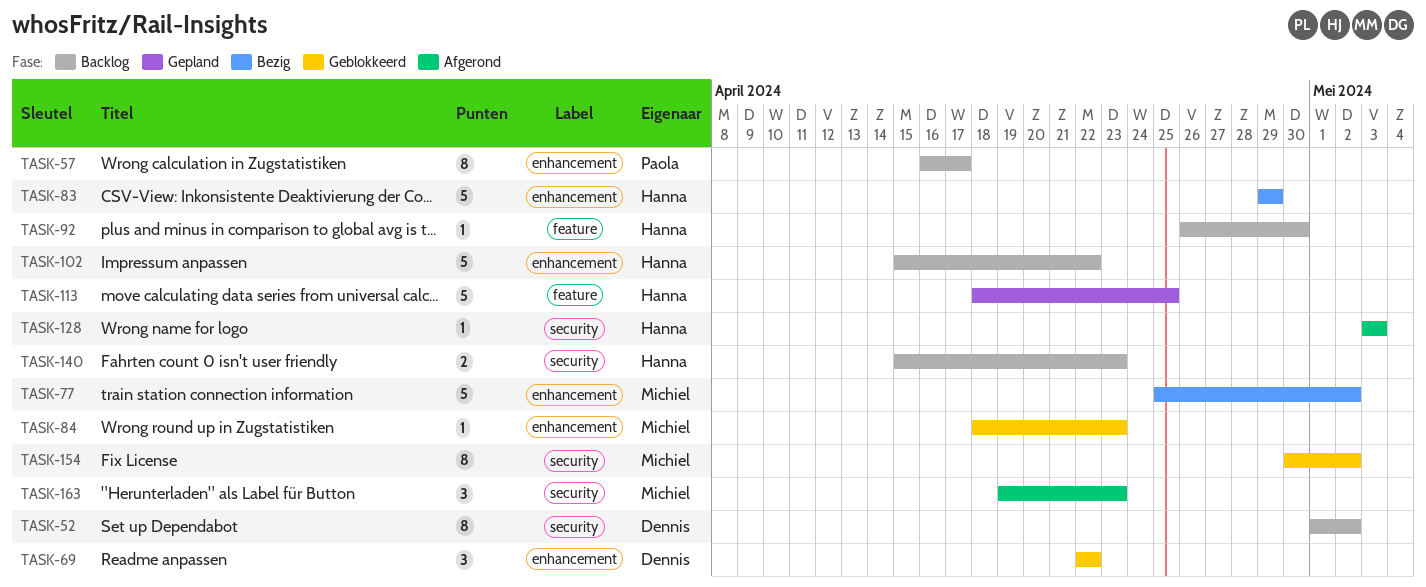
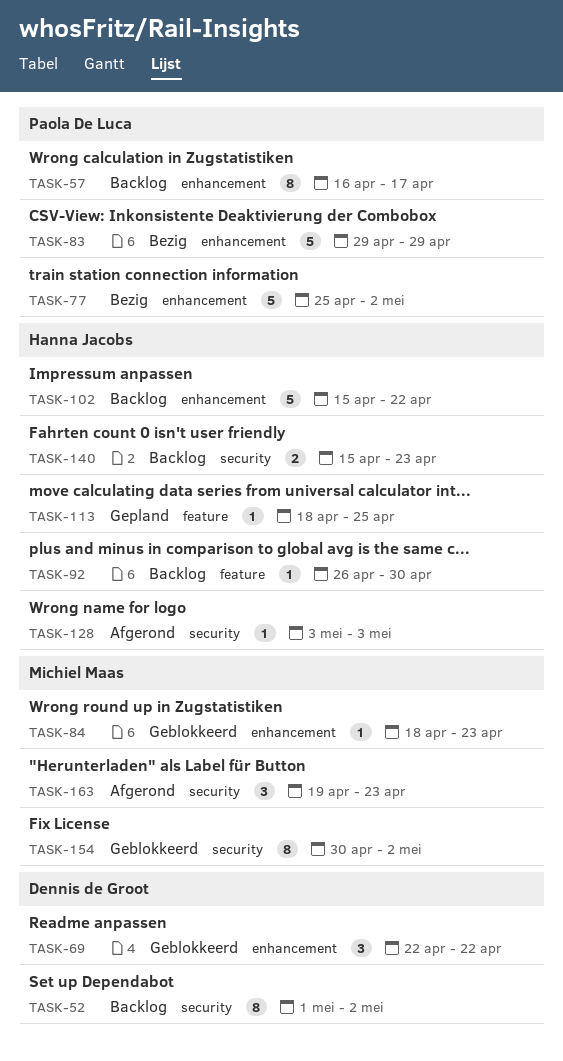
TASK-77, owner: Michiel Maas -> Paola De Luca
TASK-83, owner: Hanna Jacobs -> Paola De Luca
TASK-113, estimate: 5 -> 1

